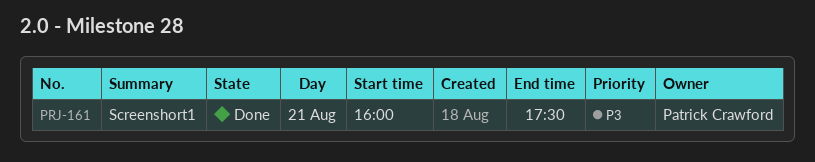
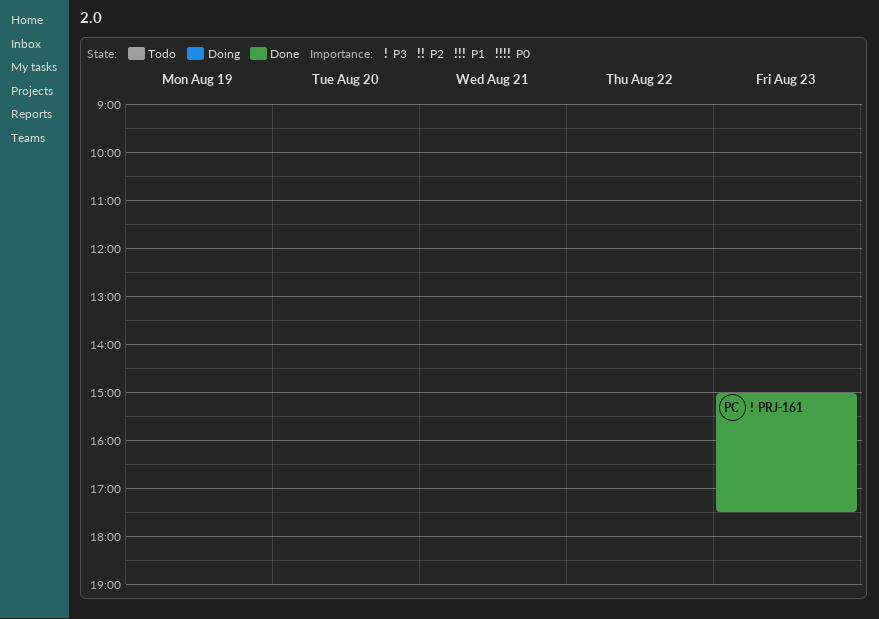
PRJ-161, day: Aug 21 -> Aug 23
PRJ-161, begins: 16:00 -> 15:00

